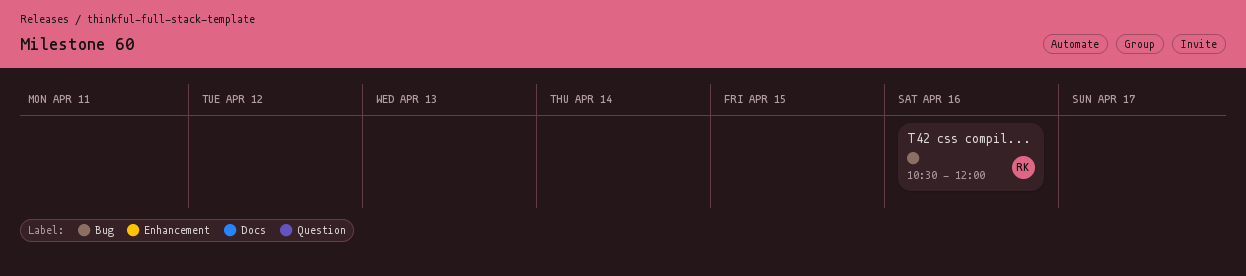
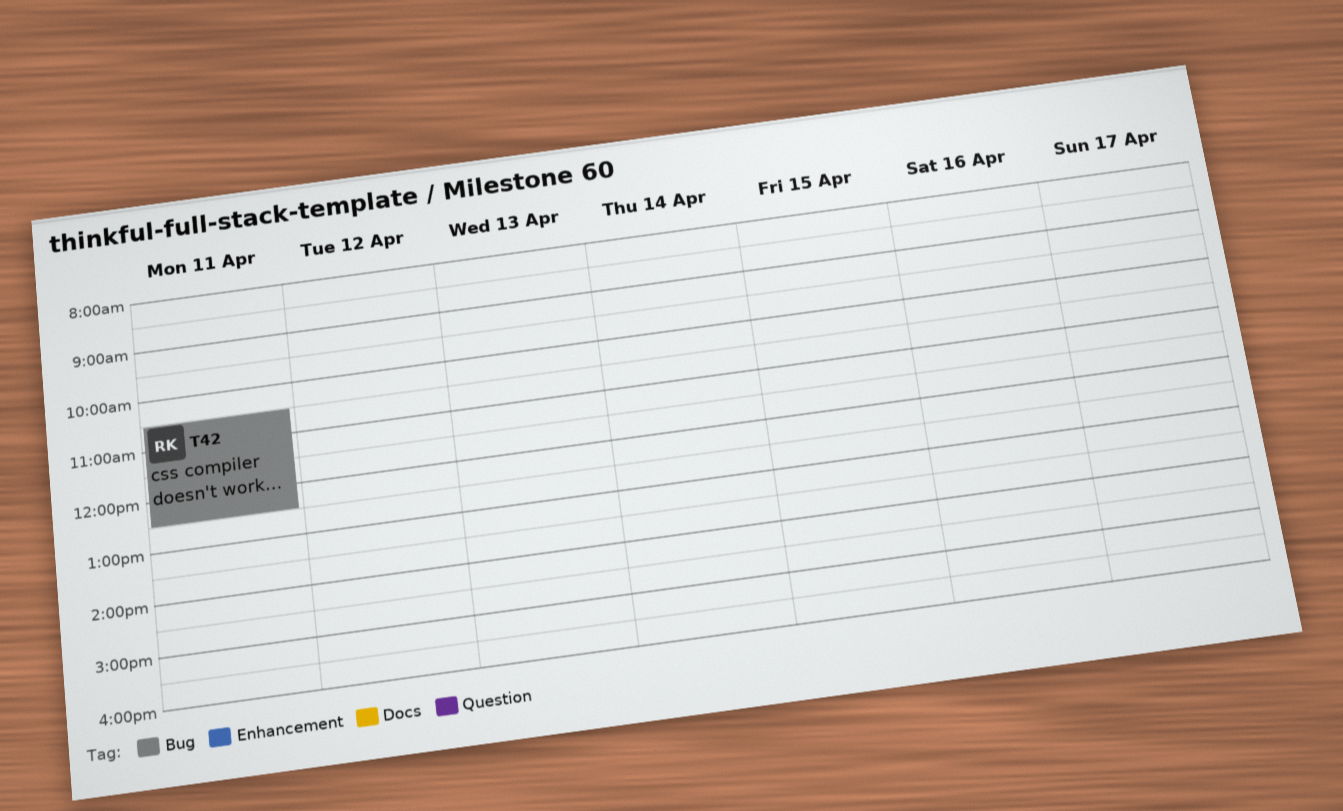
T42, day: Apr 16 -> Apr 11
T42, ends: 12:00 -> 12:30

